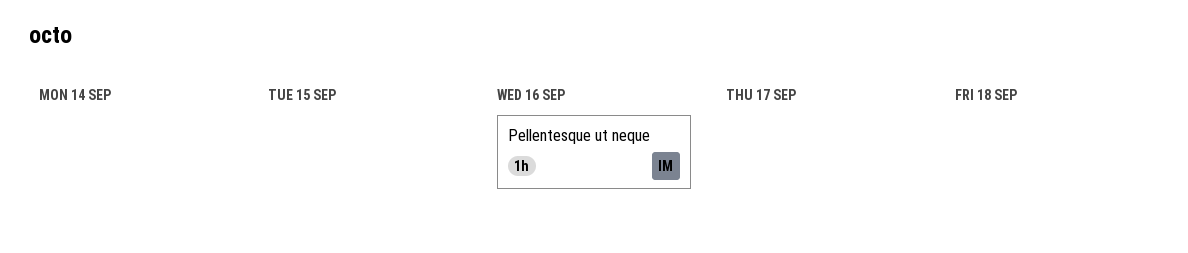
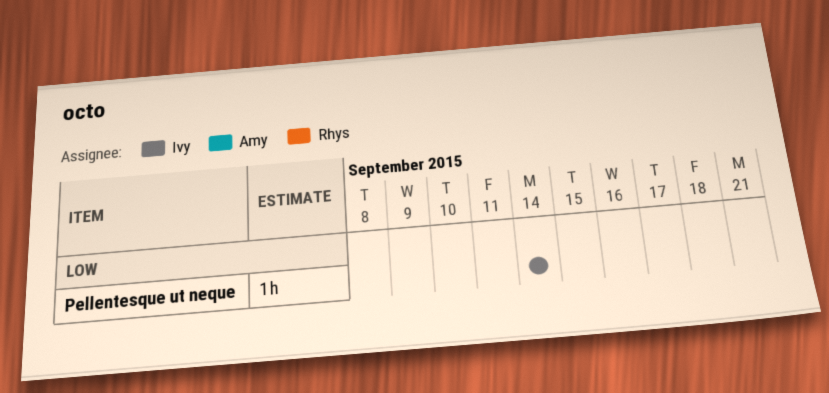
Pellentesque ut neque, due: Sep 16 -> Sep 14

